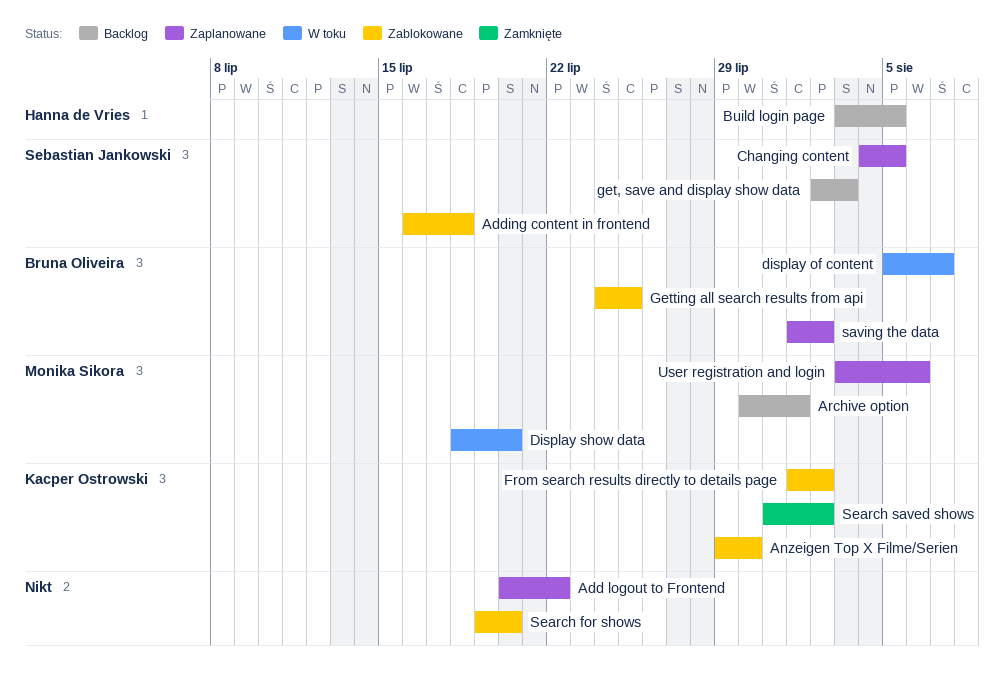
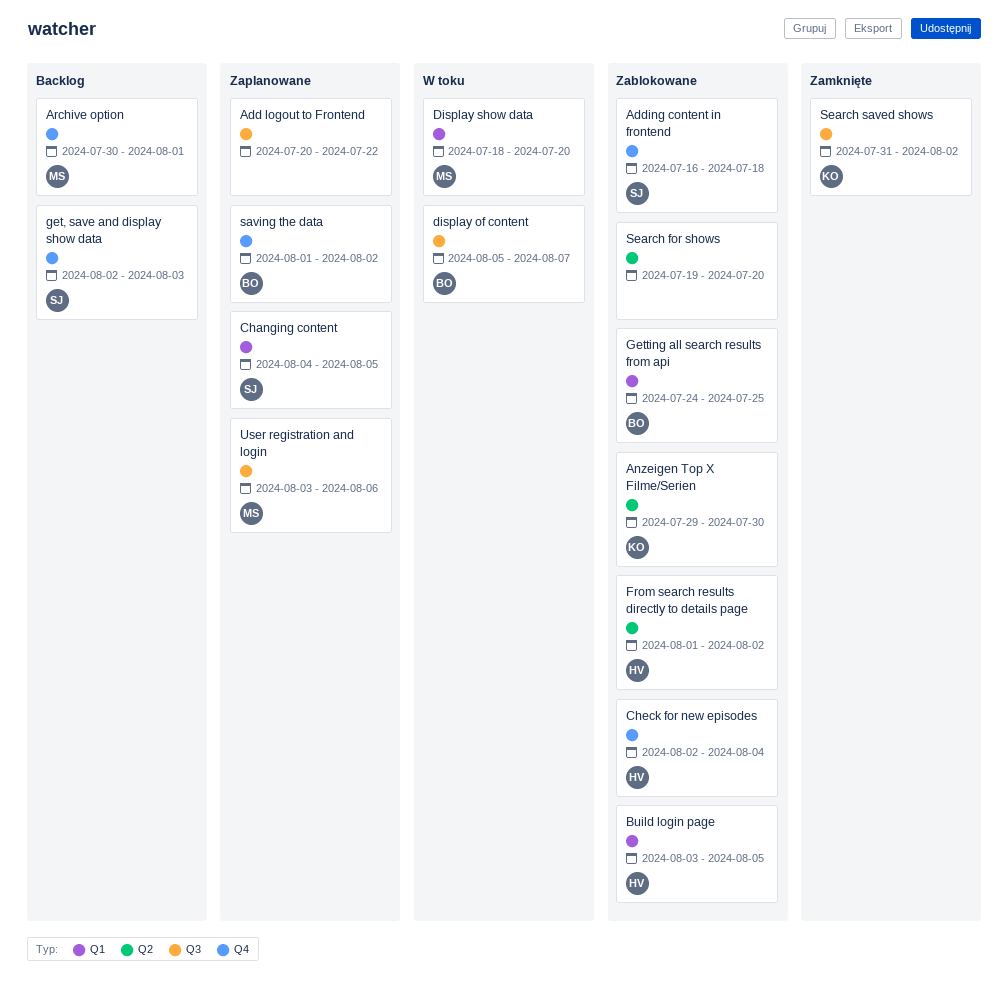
Build login page, status: Backlog -> Zablokowane
Check for new episodes: none -> present
From search results directly to details page, owner: Kacper Ostrowski -> Hanna de Vries

